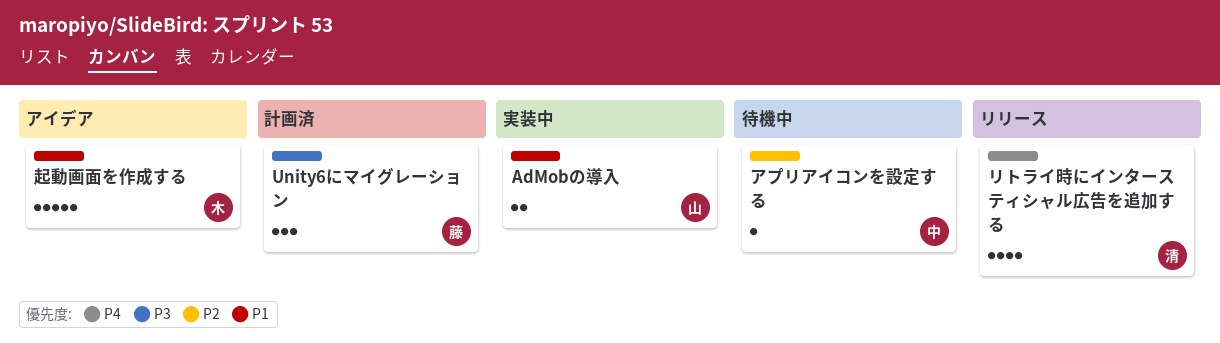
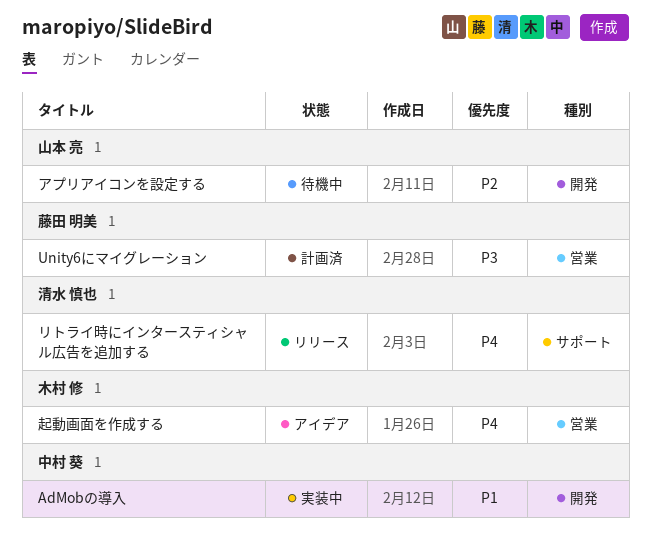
AdMobの導入, owner: 山本 亮 -> 中村 葵
アプリアイコンを設定する, owner: 中村 葵 -> 山本 亮
起動画面を作成する, priority: P1 -> P4

